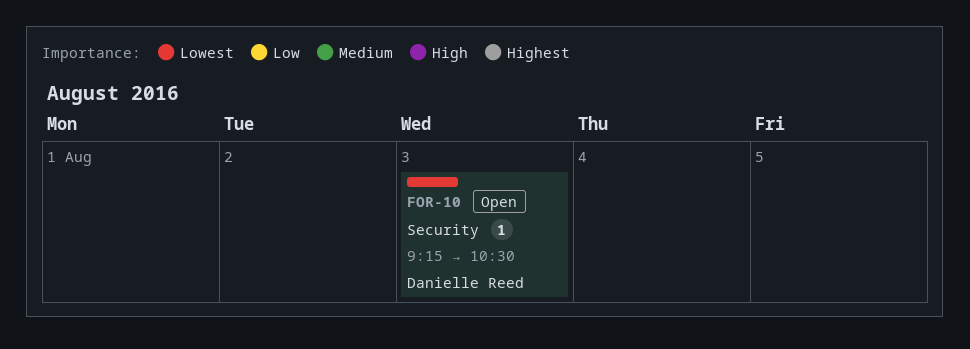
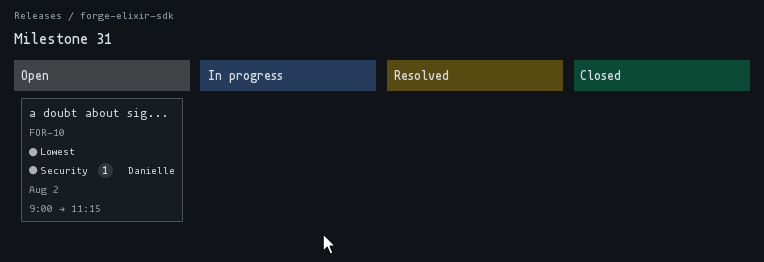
FOR-10, day: Aug 3 -> Aug 2
FOR-10, begins: 09:15 -> 09:00
FOR-10, ends: 10:30 -> 11:15

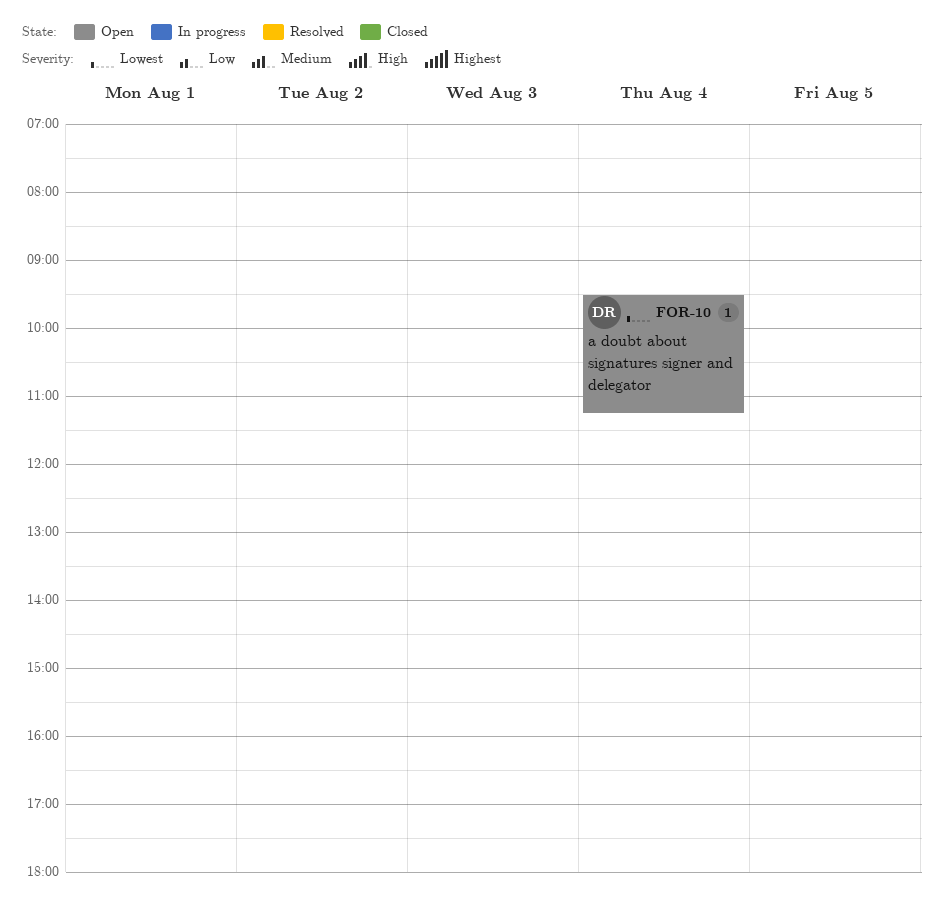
FOR-10, day: Aug 2 -> Aug 4
FOR-10, begins: 09:00 -> 09:30

